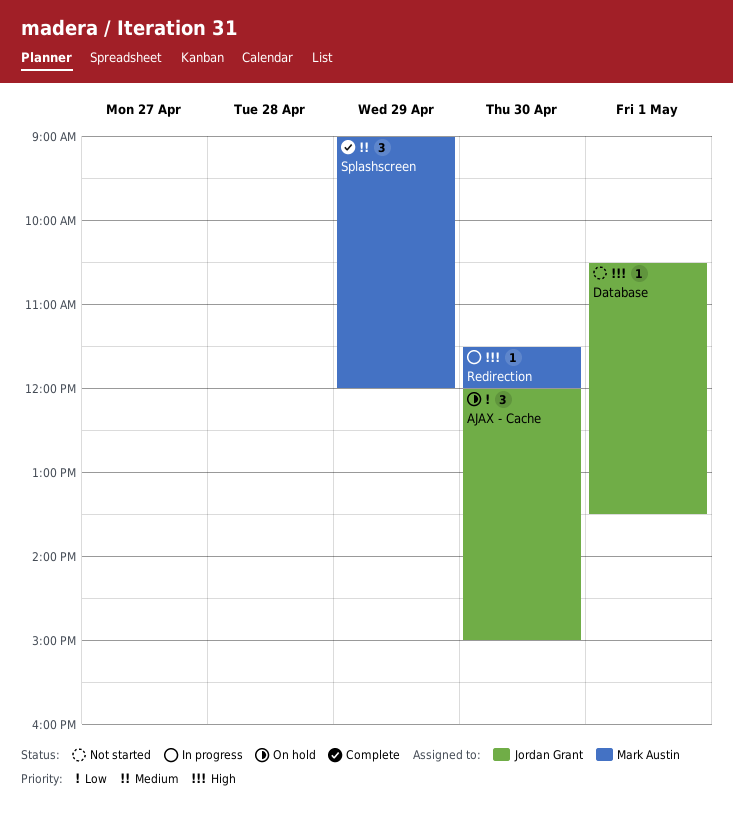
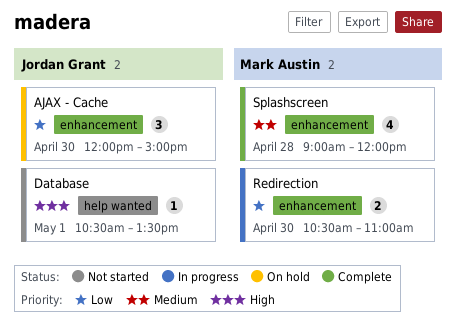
Redirection, priority: High -> Low
Redirection, estimate: 1 -> 2
Redirection, begins: 11:30 -> 10:30
Redirection, ends: 12:00 -> 11:00
Splashscreen, estimate: 3 -> 4
Splashscreen, day: Apr 29 -> Apr 28

